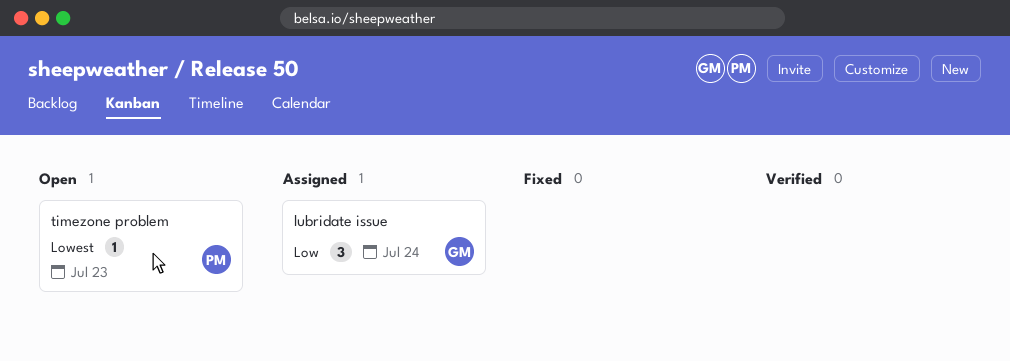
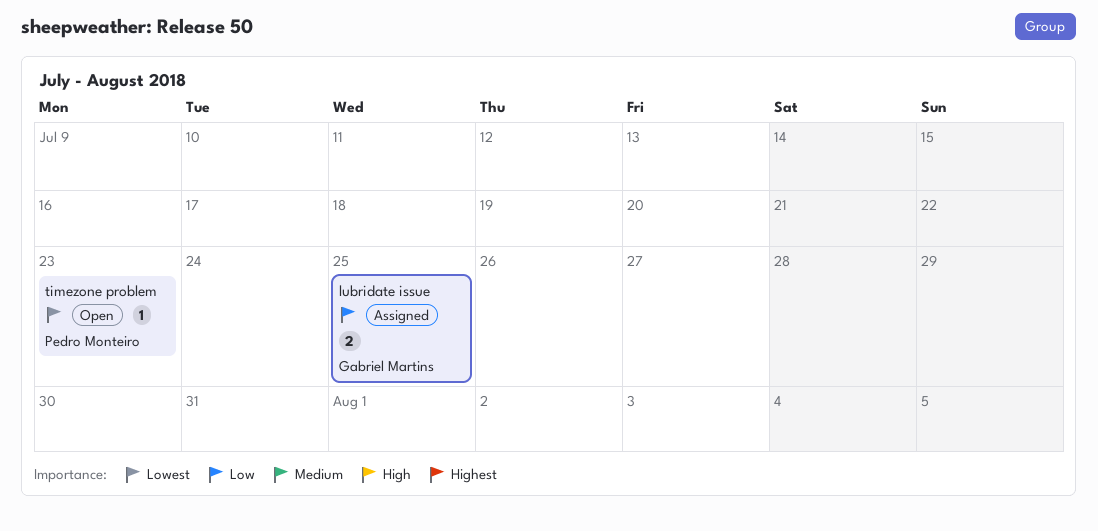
lubridate issue, estimate: 3 -> 2
lubridate issue, due: Jul 24 -> Jul 25

